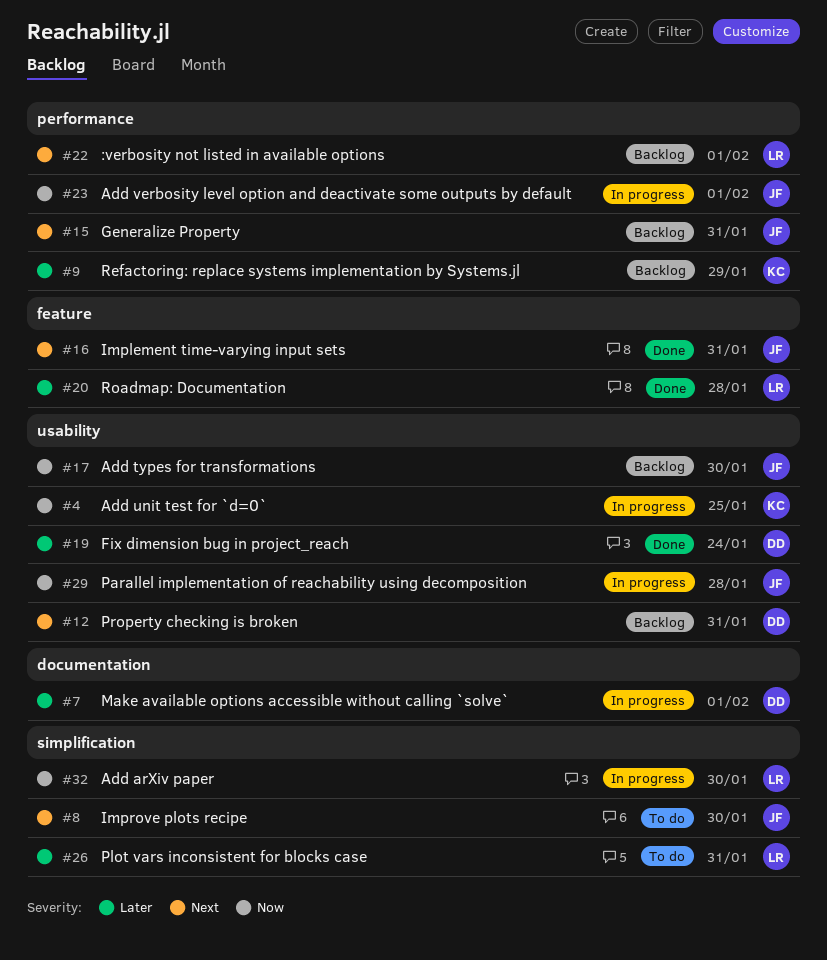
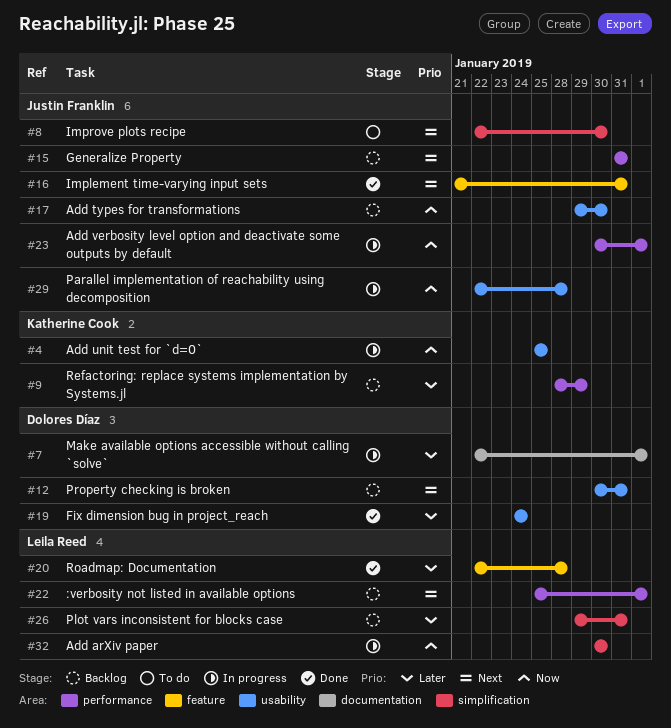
#26, status: To do -> Backlog

